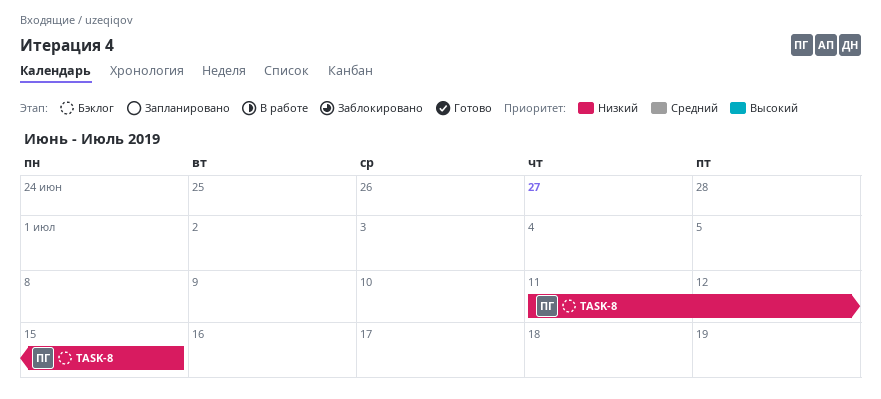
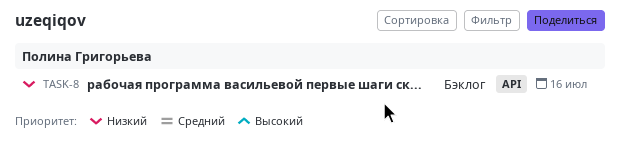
TASK-8, due: Jul 15 -> Jul 16

